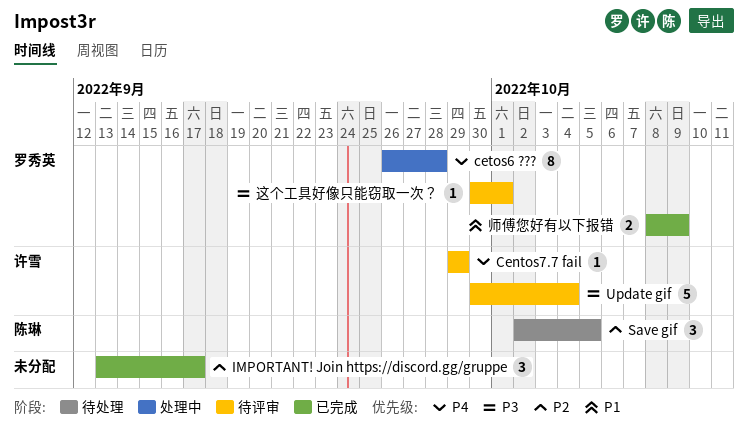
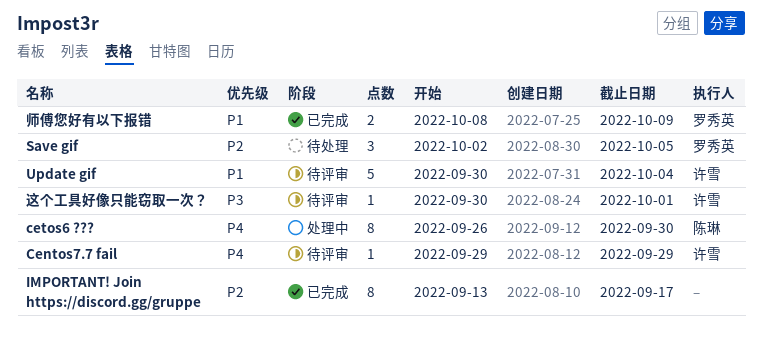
cetos6 ???, owner: 罗秀英 -> 陈琳
cetos6 ???, due: Sep 28 -> Sep 30
IMPORTANT! Join https://discord.gg/gruppe, estimate: 3 -> 8
Save gif, owner: 陈琳 -> 罗秀英
Update gif, priority: P3 -> P1
这个工具好像只能窃取一次？, owner: 罗秀英 -> 许雪

